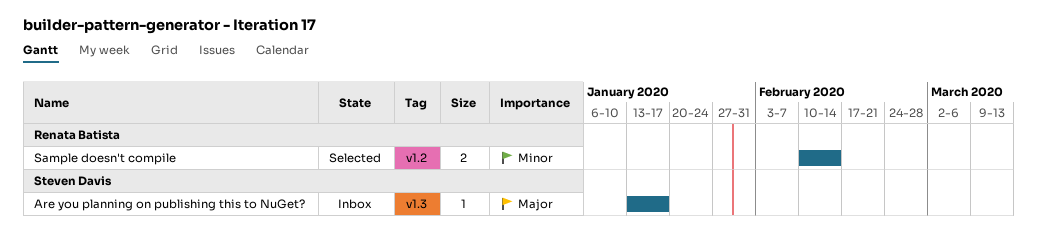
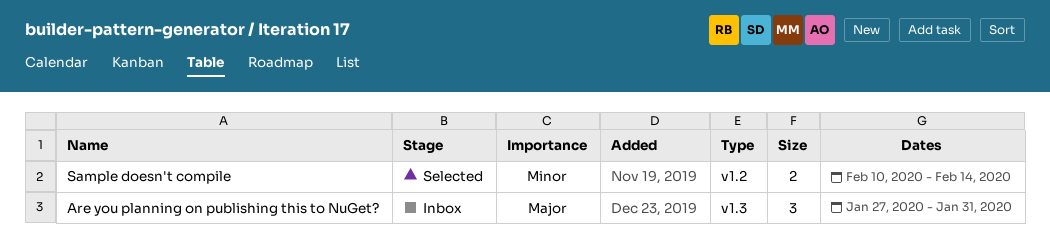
Are you planning on publishing this to NuGet?, estimate: 1 -> 3
Are you planning on publishing this to NuGet?, start: Jan 13 -> Jan 27
Are you planning on publishing this to NuGet?, due: Jan 17 -> Jan 31

